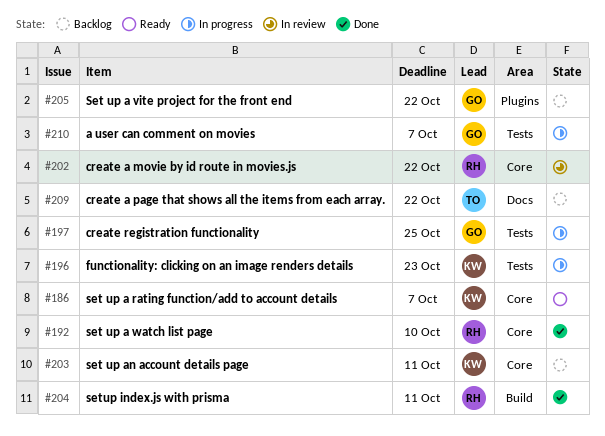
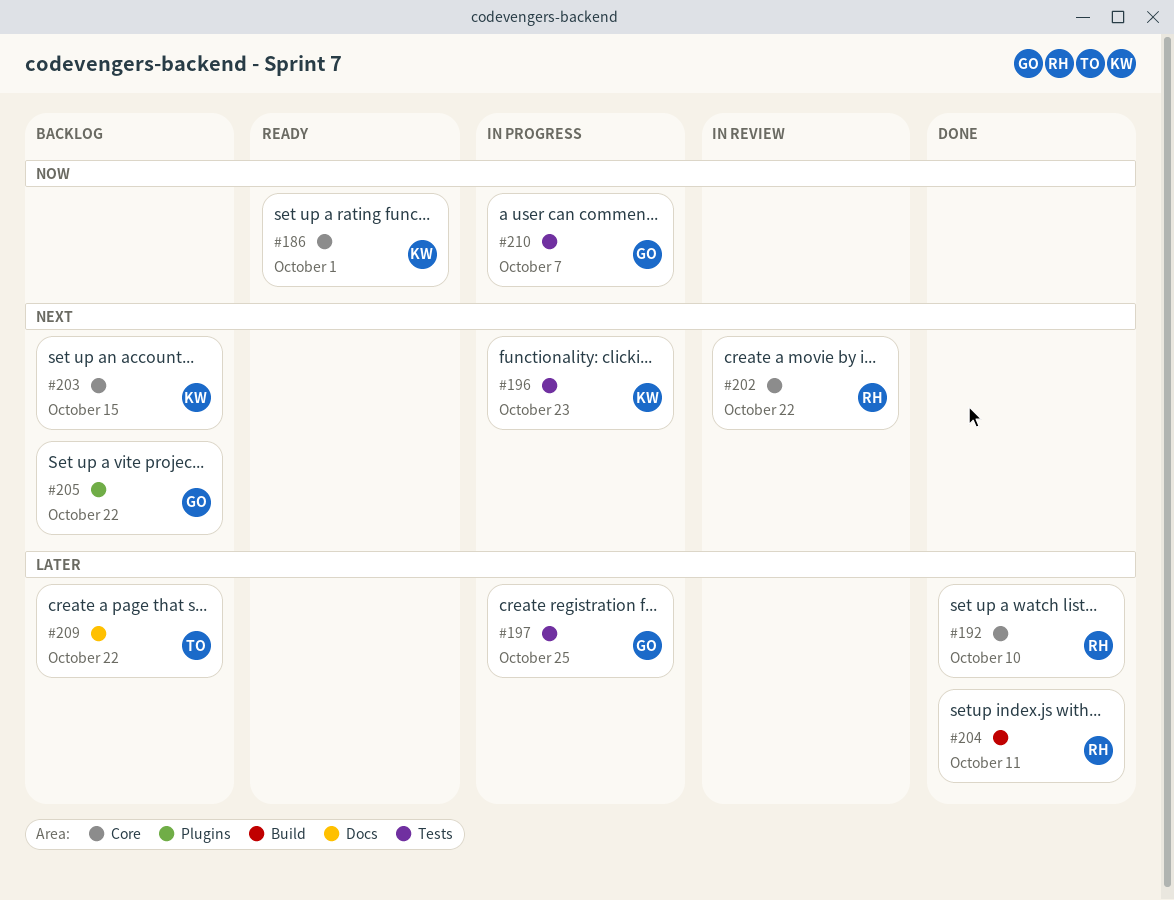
#186, due: Oct 7 -> Oct 1
#203, due: Oct 11 -> Oct 15

